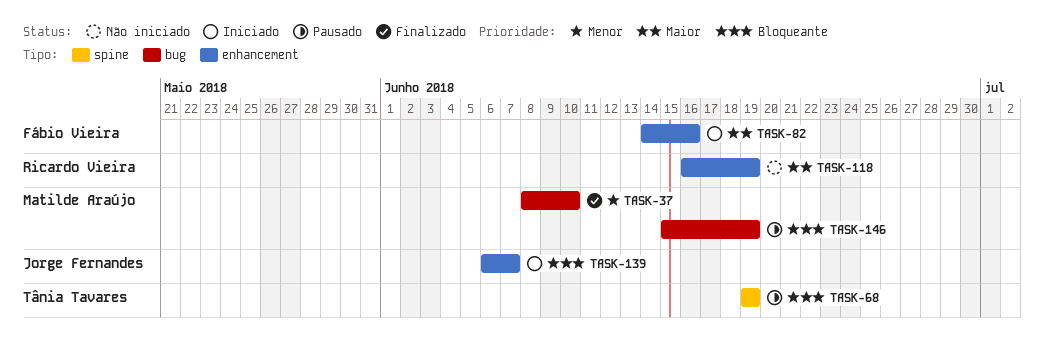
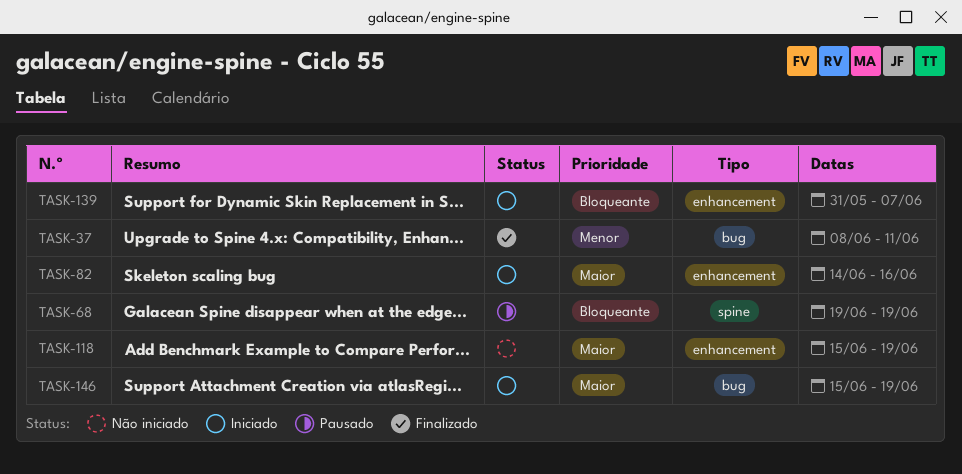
TASK-37, due: Jun 10 -> Jun 11
TASK-118, start: Jun 16 -> Jun 15
TASK-139, start: Jun 6 -> May 31
TASK-146, status: Pausado -> Iniciado
TASK-146, priority: Bloqueante -> Maior

